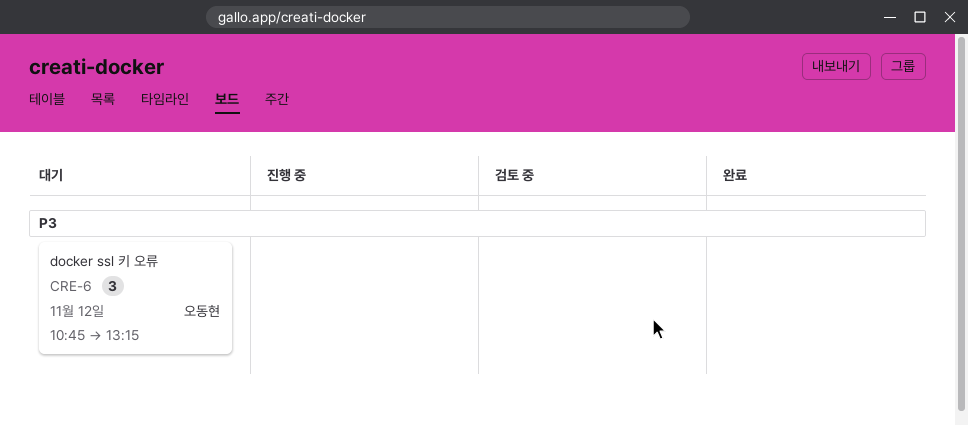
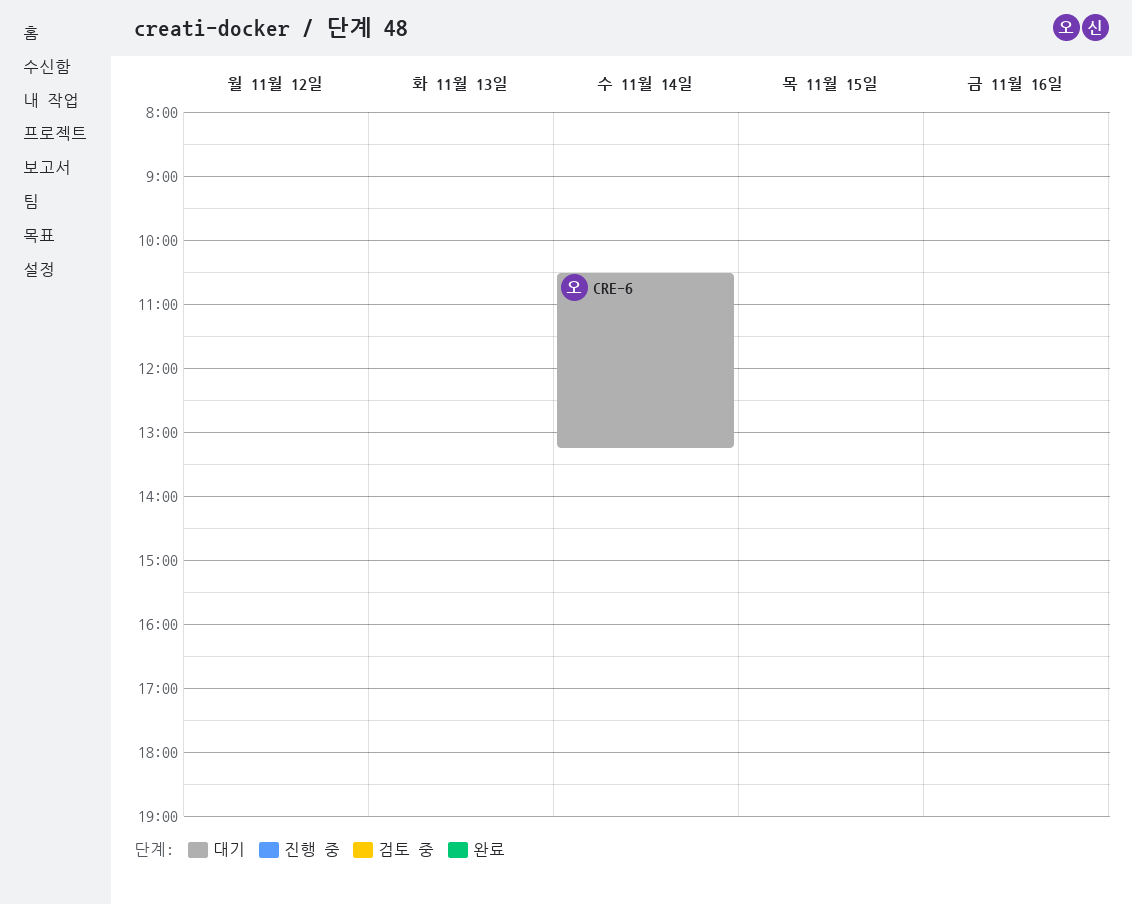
CRE-6, day: Nov 12 -> Nov 14
CRE-6, begins: 10:45 -> 10:30

